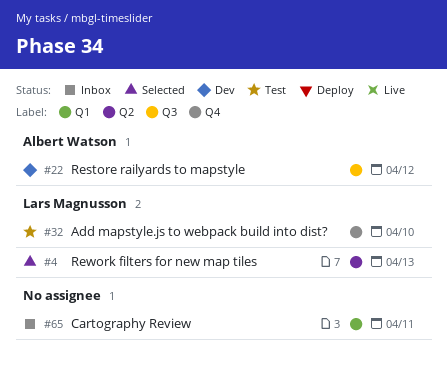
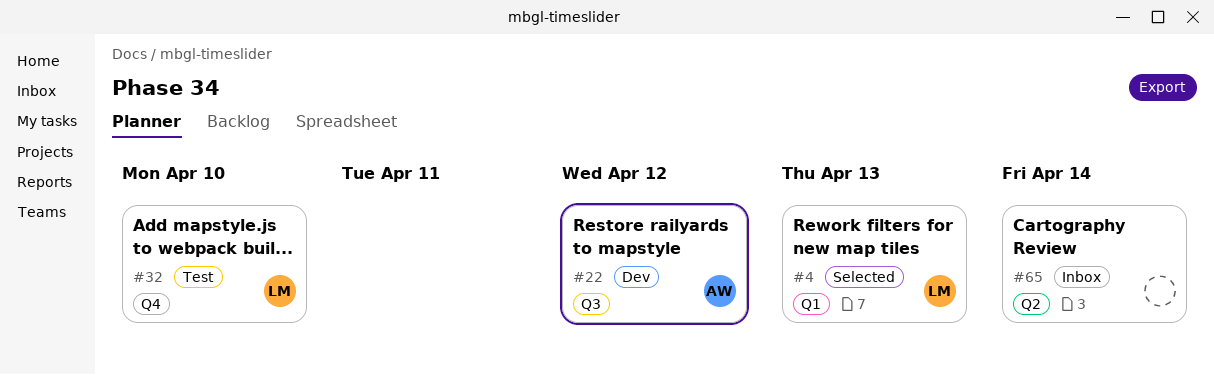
#4, label: Q2 -> Q1
#65, label: Q1 -> Q2
#65, due: Apr 11 -> Apr 14

